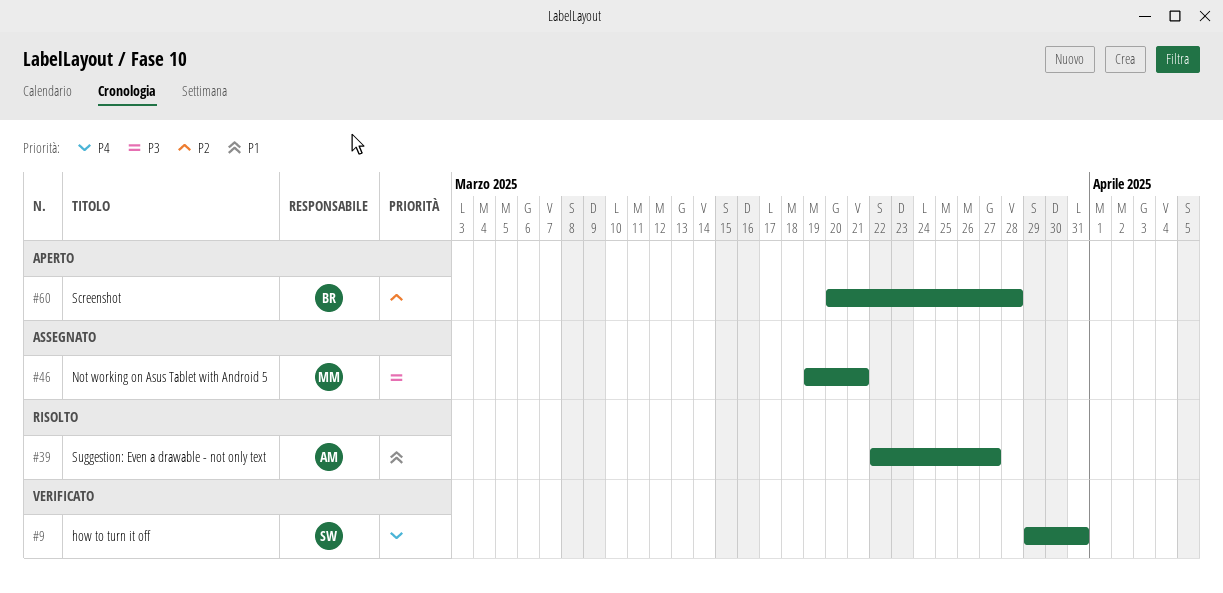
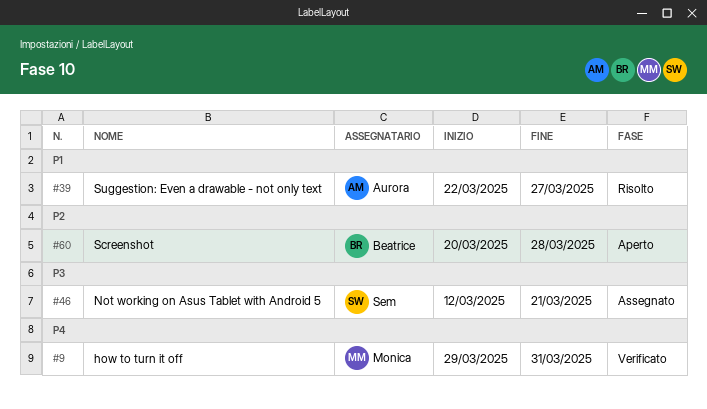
#9, owner: Sem -> Monica
#46, owner: Monica -> Sem
#46, start: Mar 19 -> Mar 12

